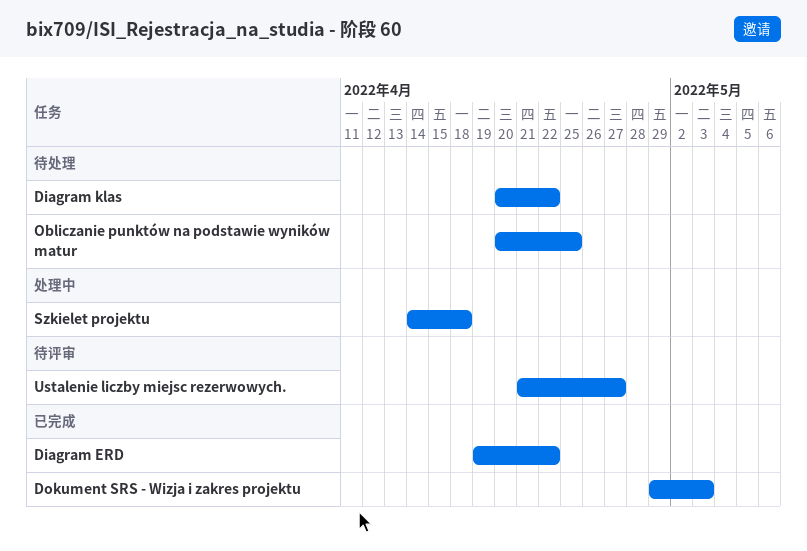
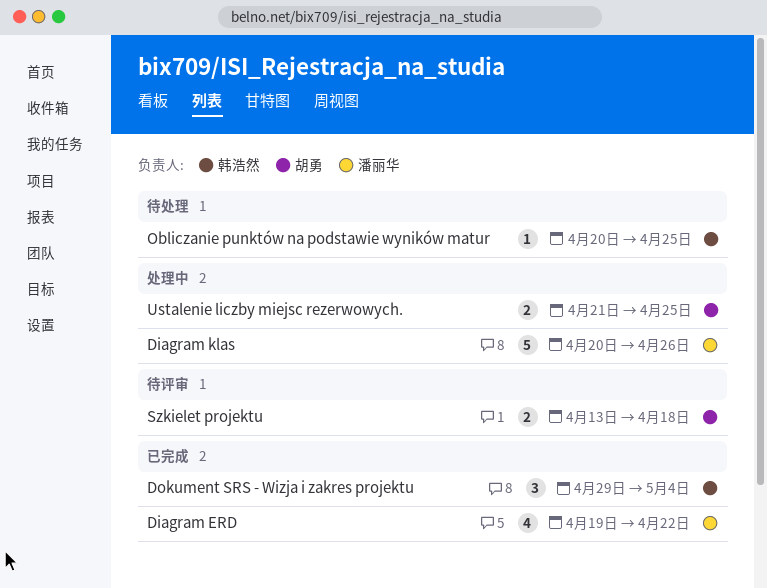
Diagram klas, status: 待处理 -> 处理中
Diagram klas, due: Apr 22 -> Apr 26
Dokument SRS - Wizja i zakres projektu, due: May 3 -> May 4
Szkielet projektu, status: 处理中 -> 待评审
Szkielet projektu, start: Apr 14 -> Apr 13
Ustalenie liczby miejsc rezerwowych., status: 待评审 -> 处理中
Ustalenie liczby miejsc rezerwowych., due: Apr 27 -> Apr 25

